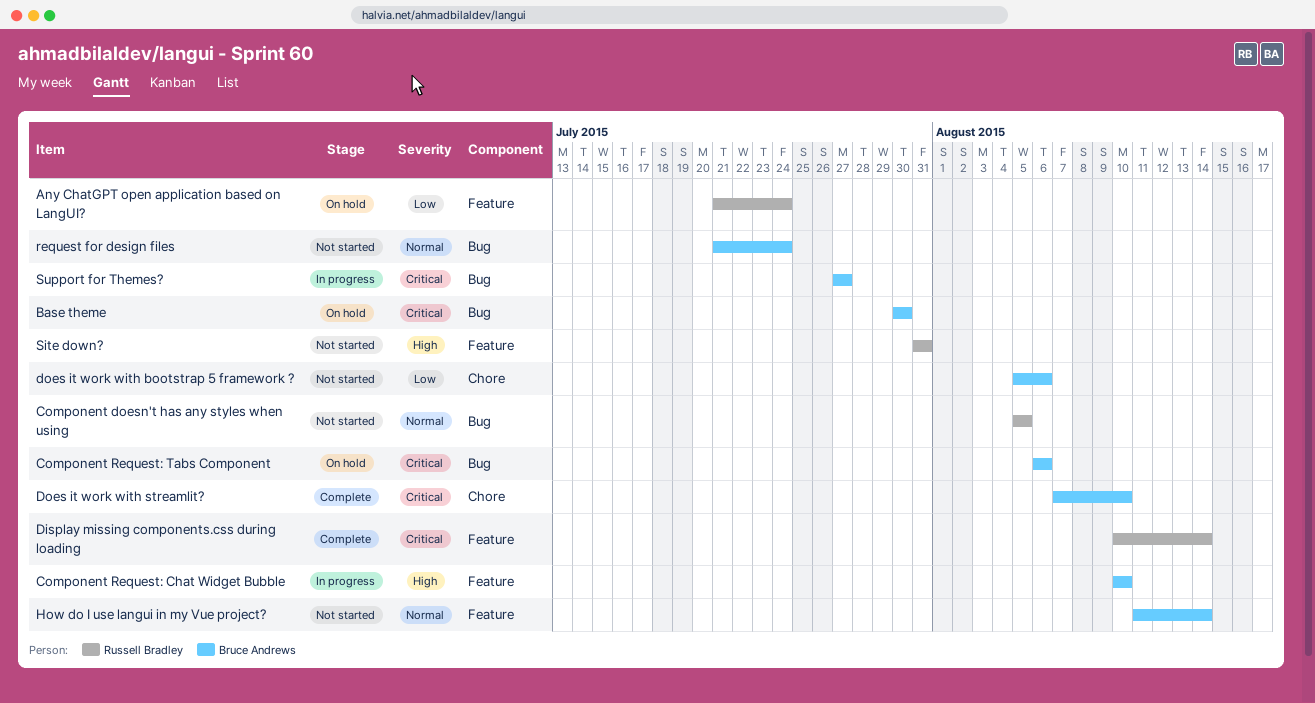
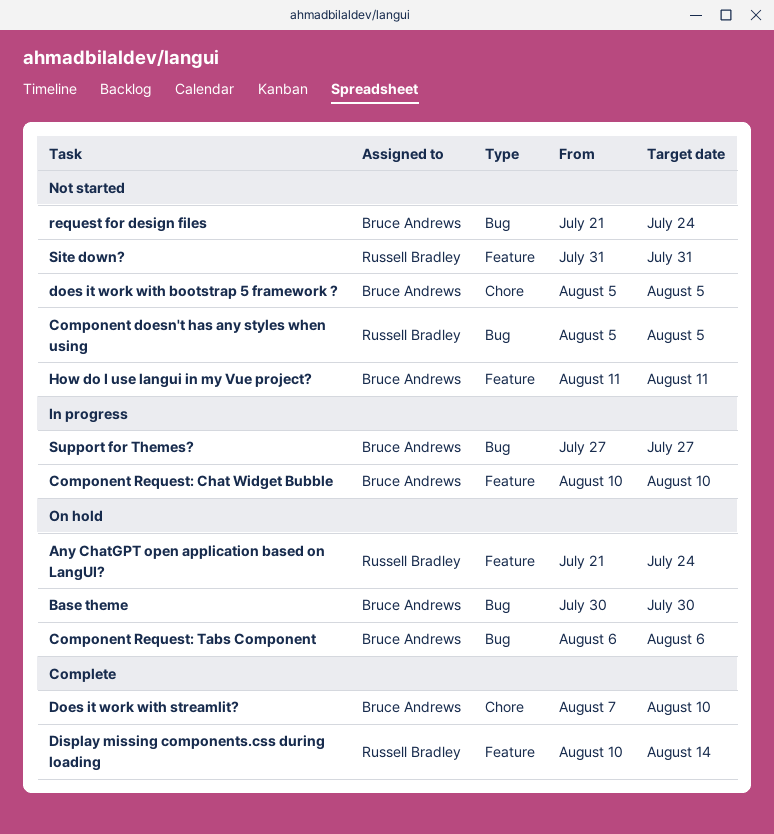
does it work with bootstrap 5 framework ?, due: Aug 6 -> Aug 5
How do I use langui in my Vue project?, due: Aug 14 -> Aug 11

